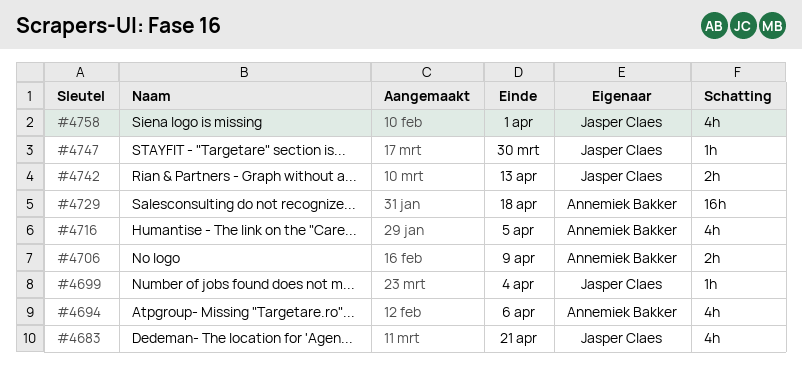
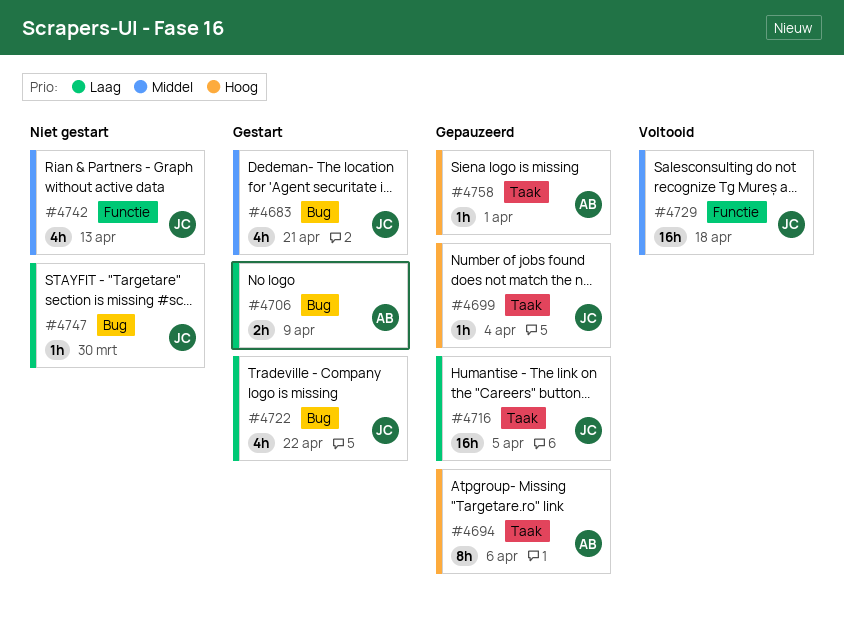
#4694, estimate: 4h -> 8h
#4716, owner: Annemiek Bakker -> Jasper Claes
#4716, estimate: 4h -> 16h
#4722: none -> present
#4729, owner: Annemiek Bakker -> Jasper Claes
#4742, estimate: 2h -> 4h
#4758, owner: Jasper Claes -> Annemiek Bakker
#4758, estimate: 4h -> 1h

